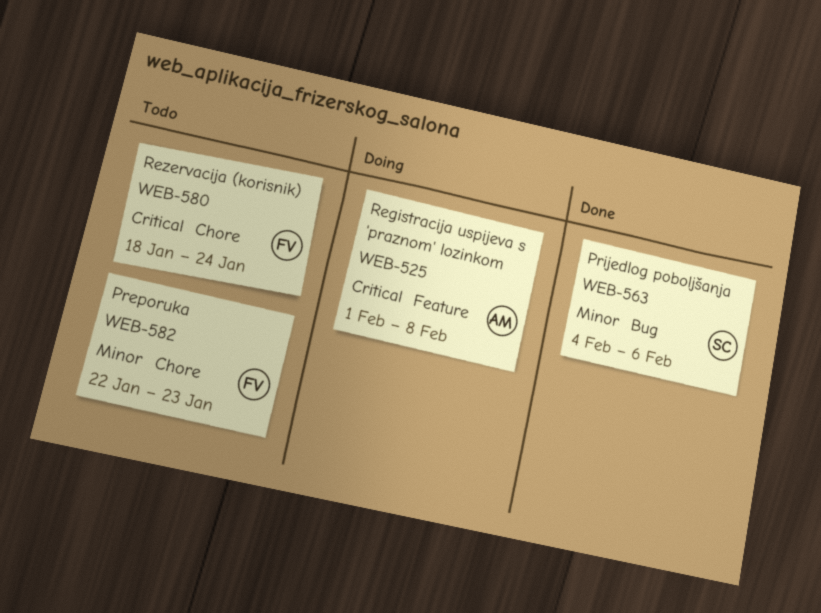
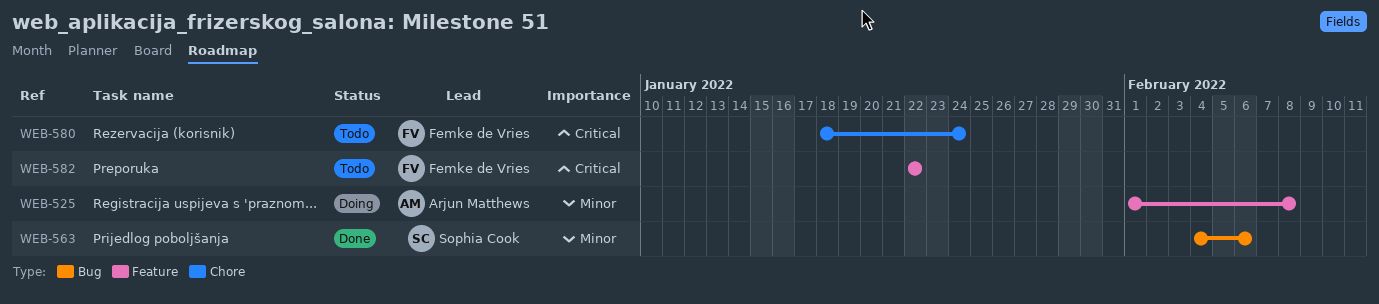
WEB-525, priority: Critical -> Minor
WEB-582, priority: Minor -> Critical
WEB-582, label: Chore -> Feature
WEB-582, due: Jan 23 -> Jan 22

